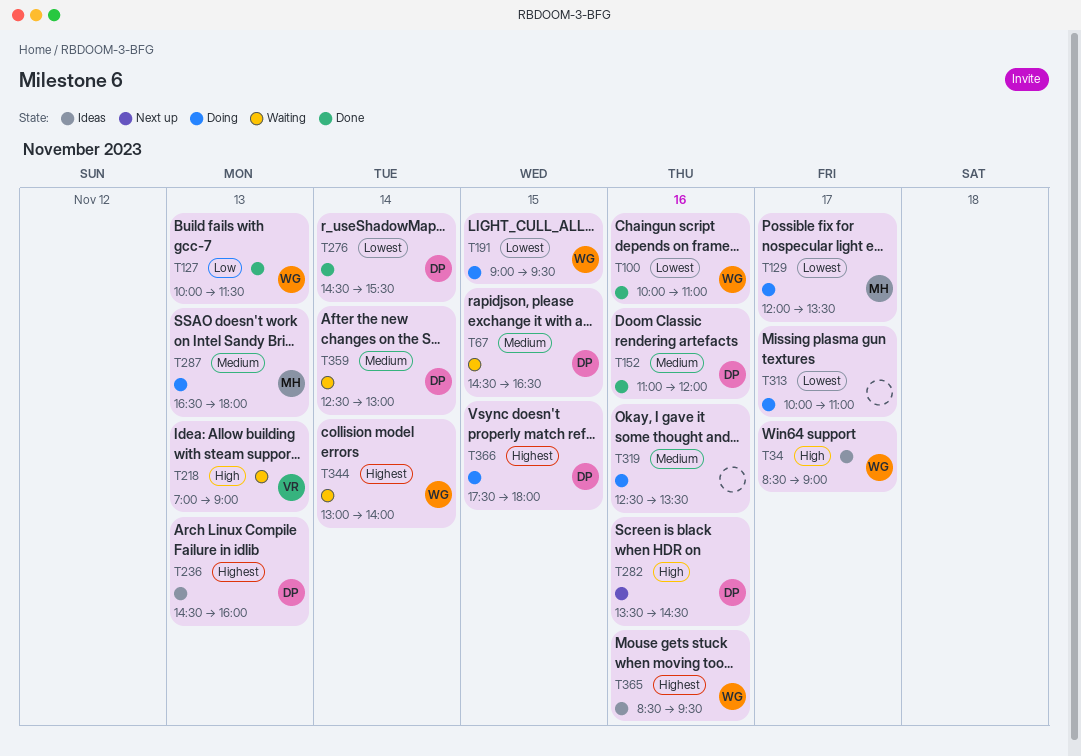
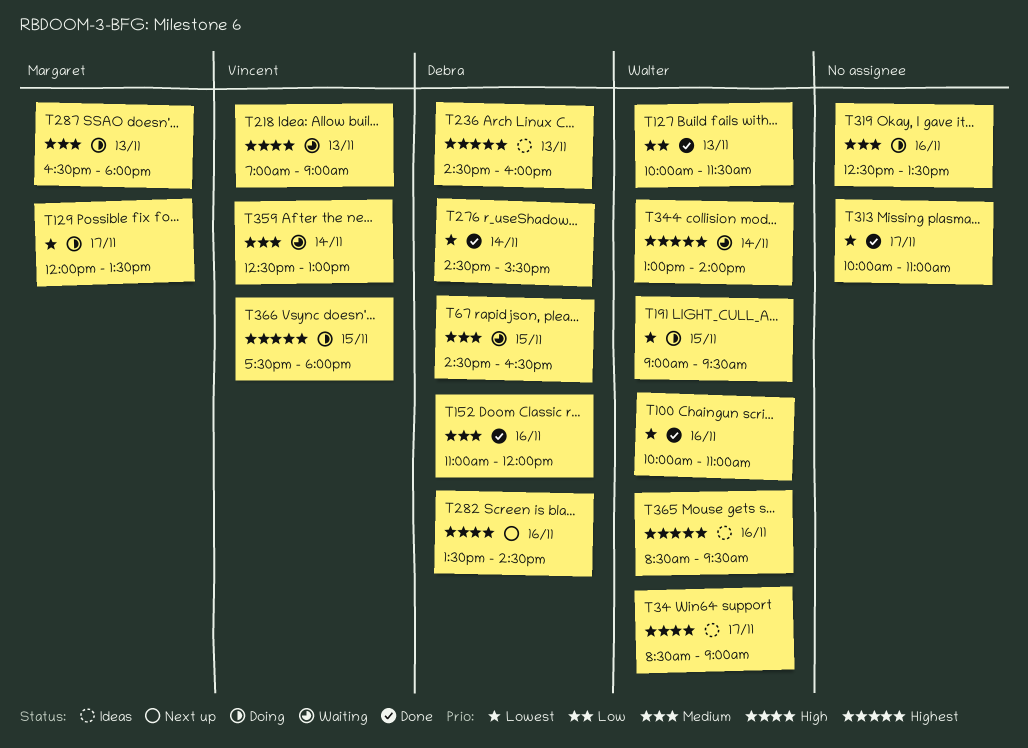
T313, status: Doing -> Done
T359, owner: Debra -> Vincent
T366, owner: Debra -> Vincent

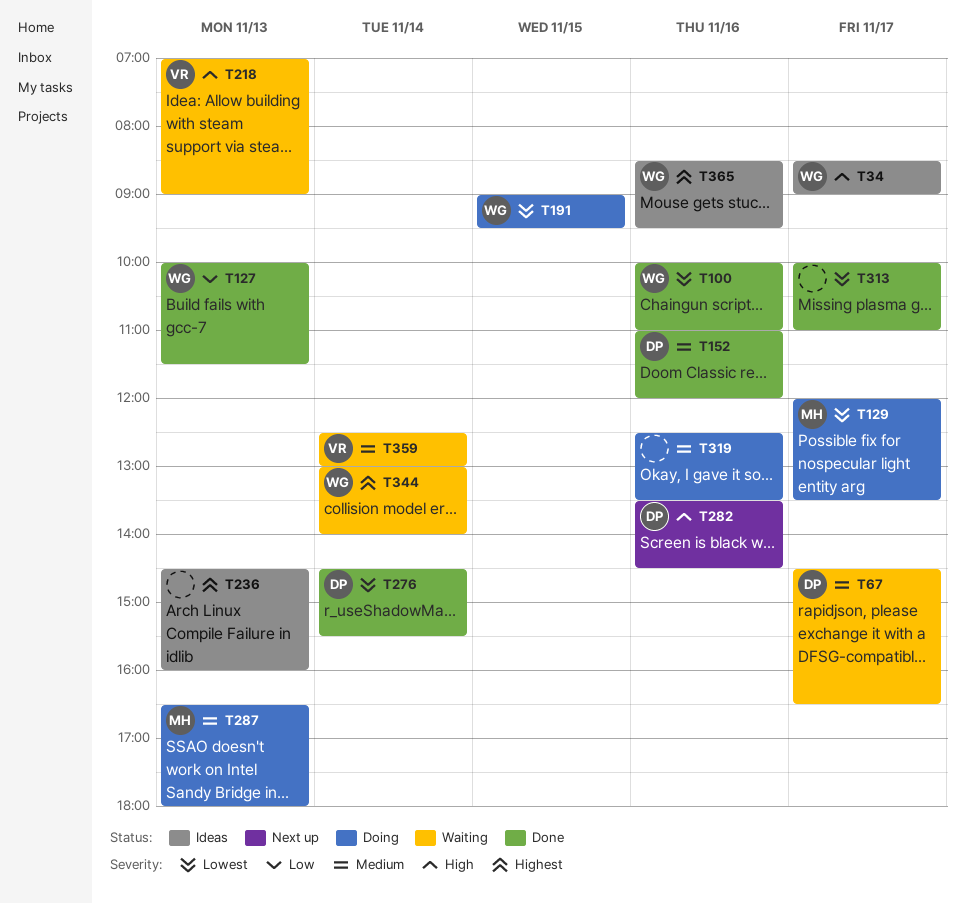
T67, day: Nov 15 -> Nov 17
T236, owner: Debra -> none
T366: present -> none

